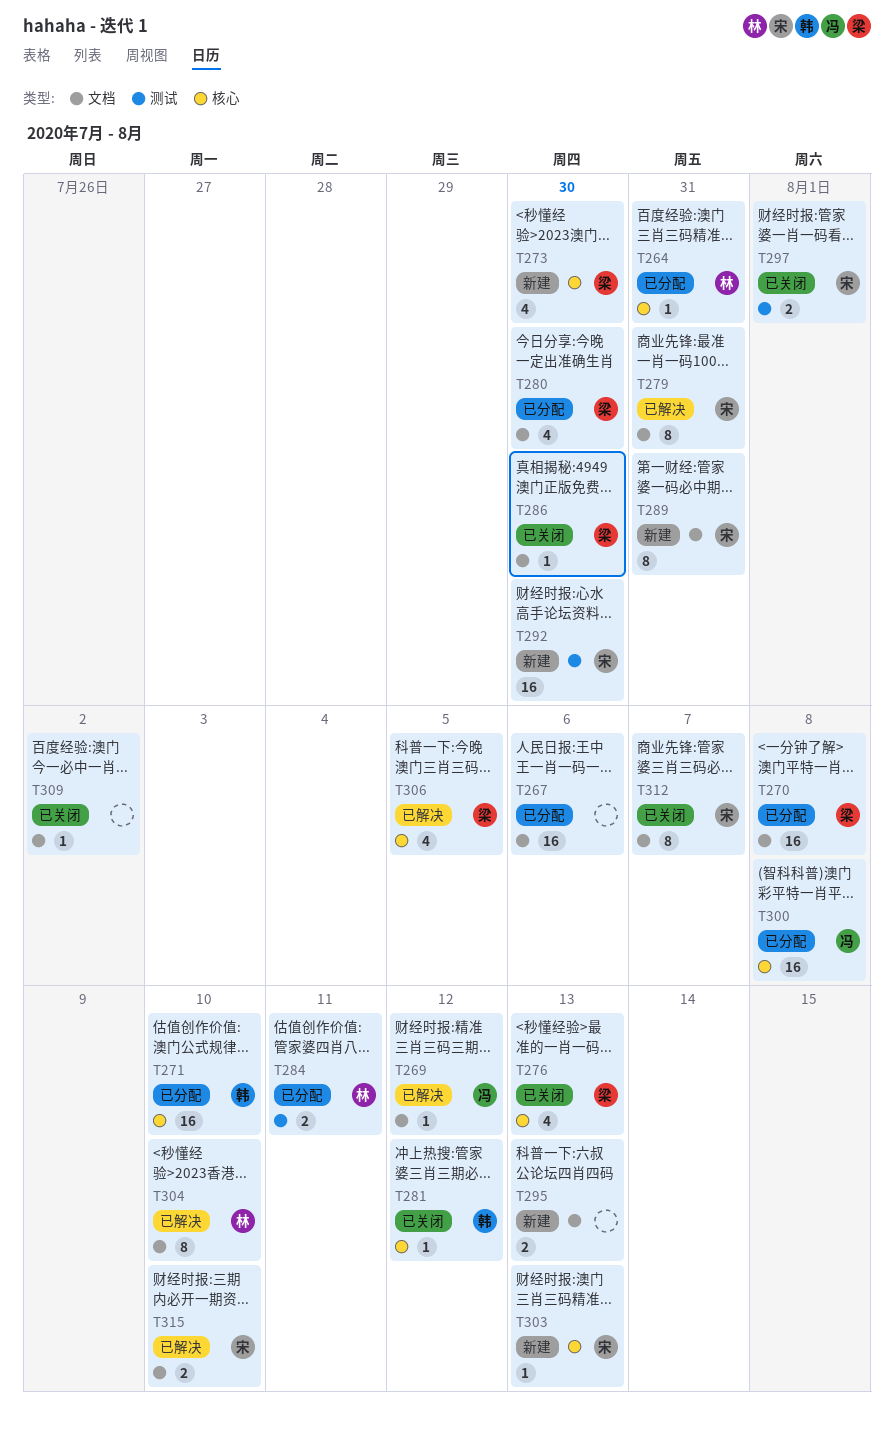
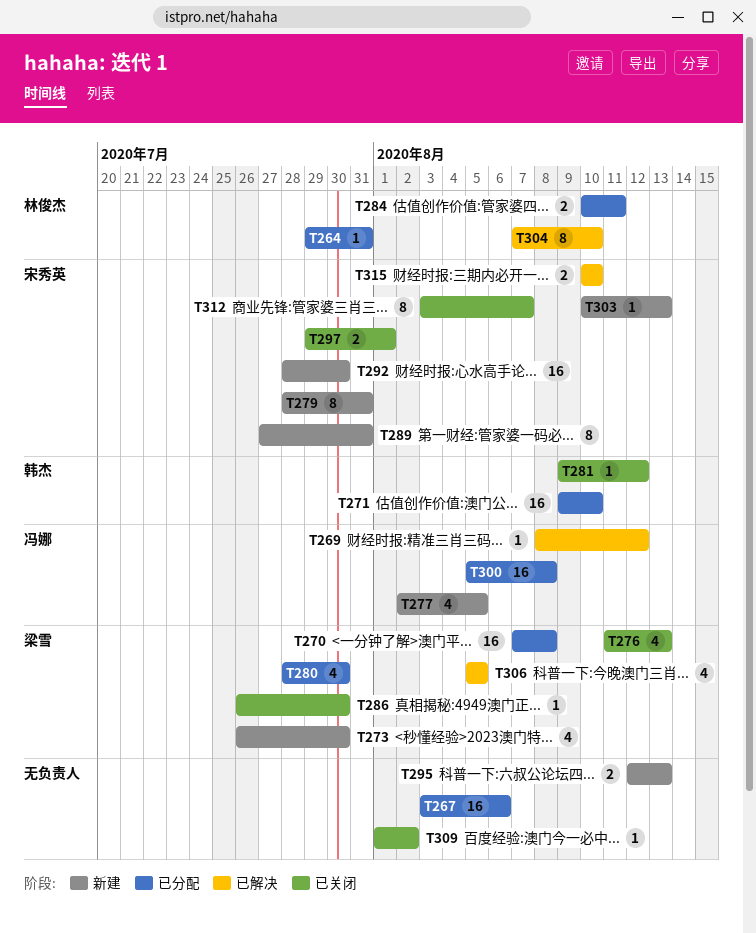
T277: none -> present
T279, status: 已解决 -> 新建

